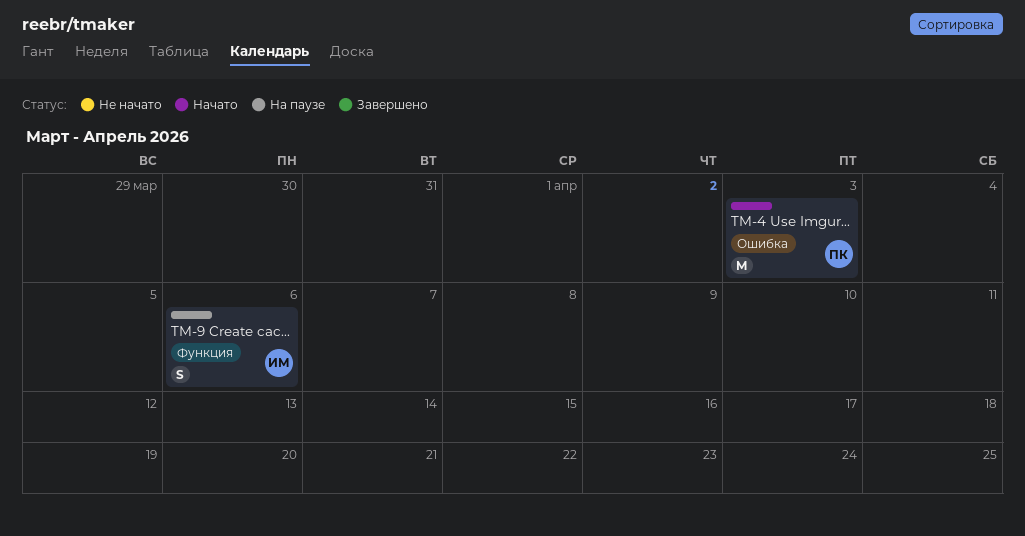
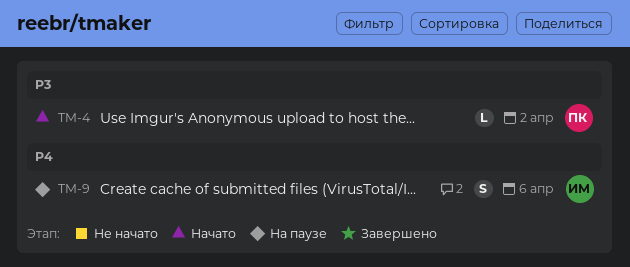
TM-4, estimate: M -> L
TM-4, due: Apr 3 -> Apr 2

